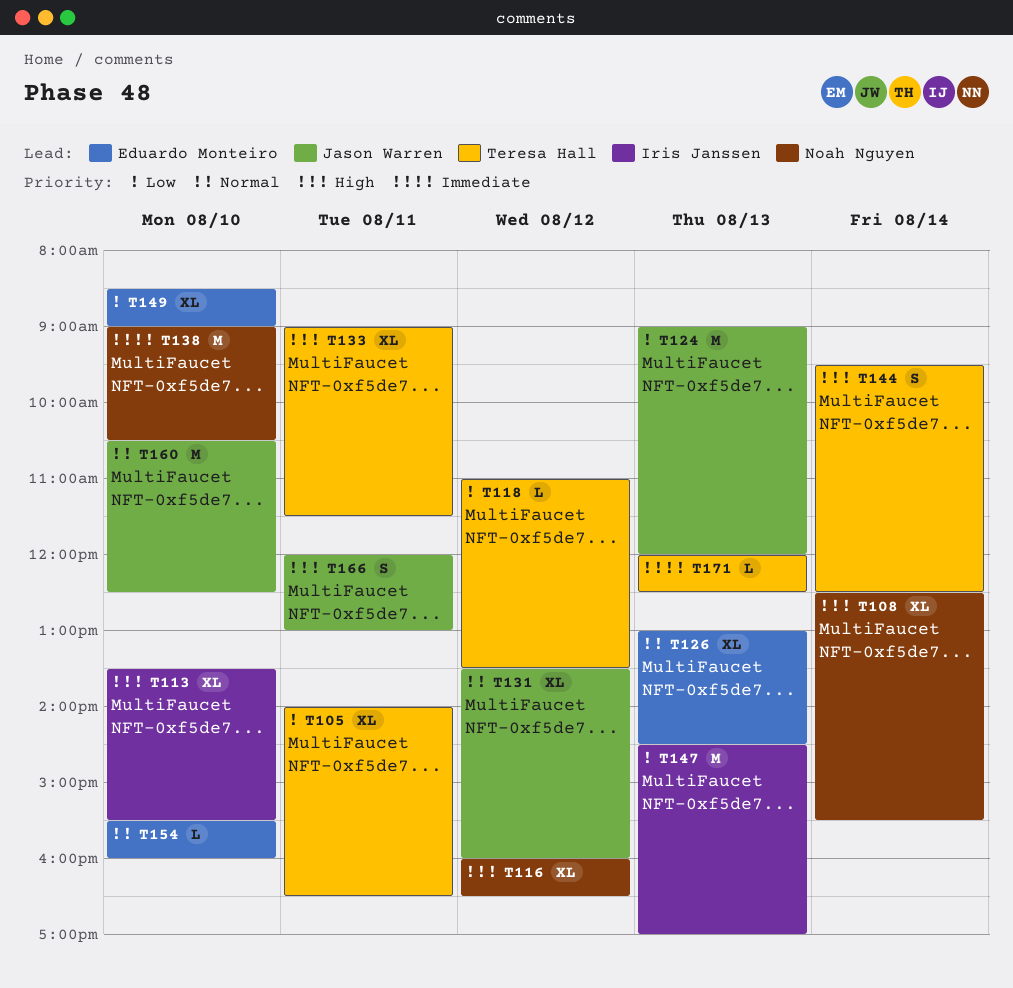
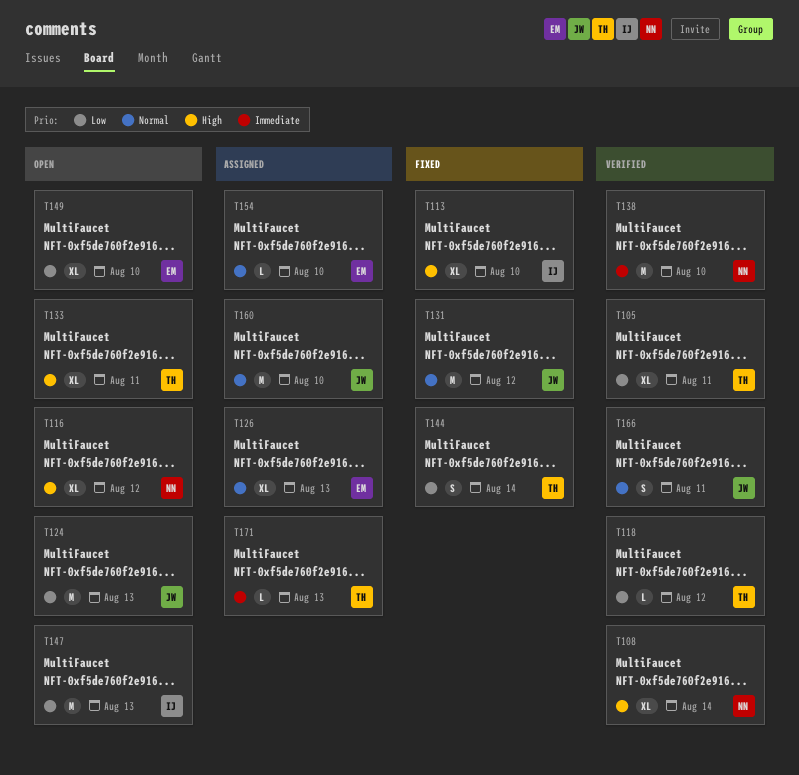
T131, estimate: XL -> M
T144, priority: High -> Low
T166, priority: High -> Normal

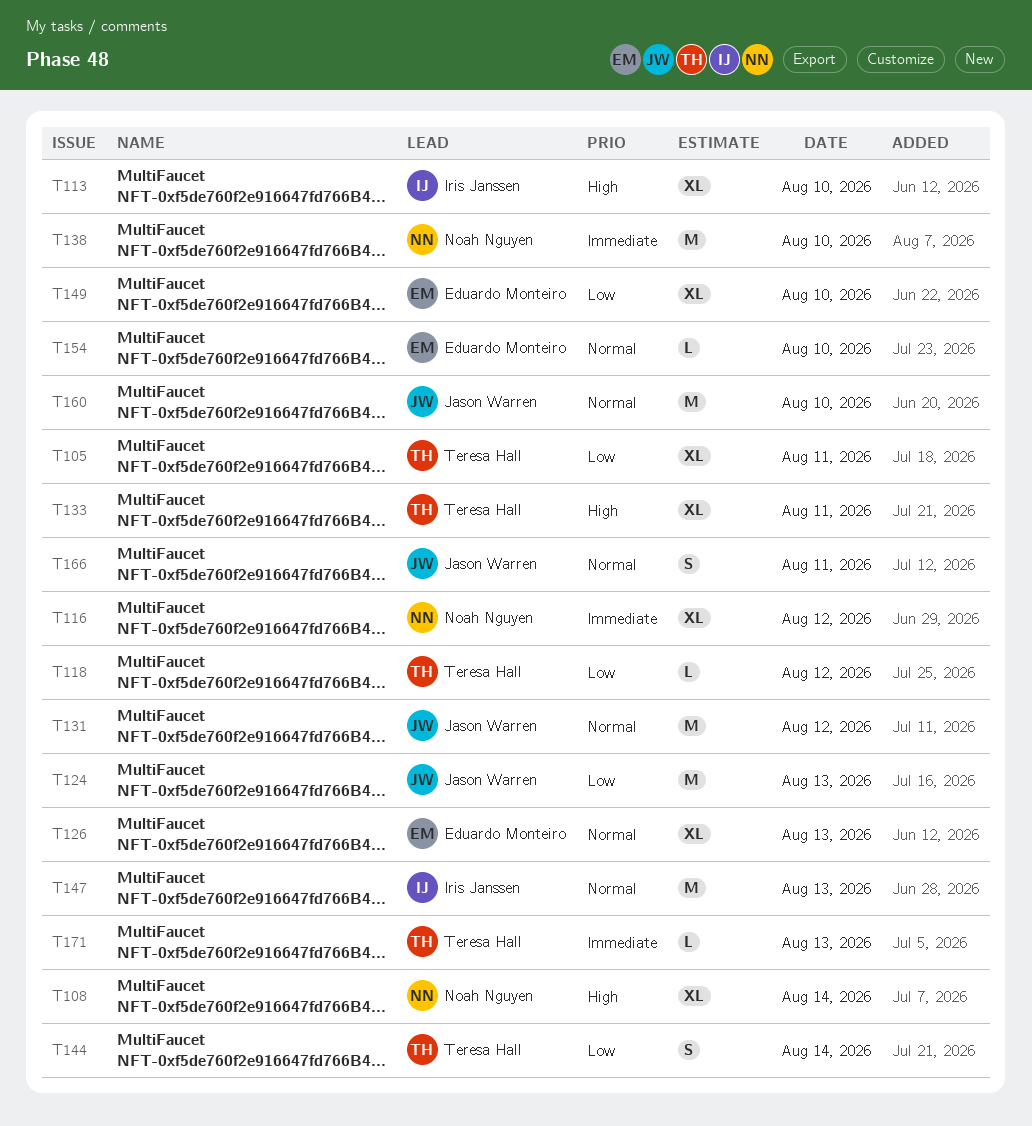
T116, priority: High -> Immediate
T147, priority: Low -> Normal

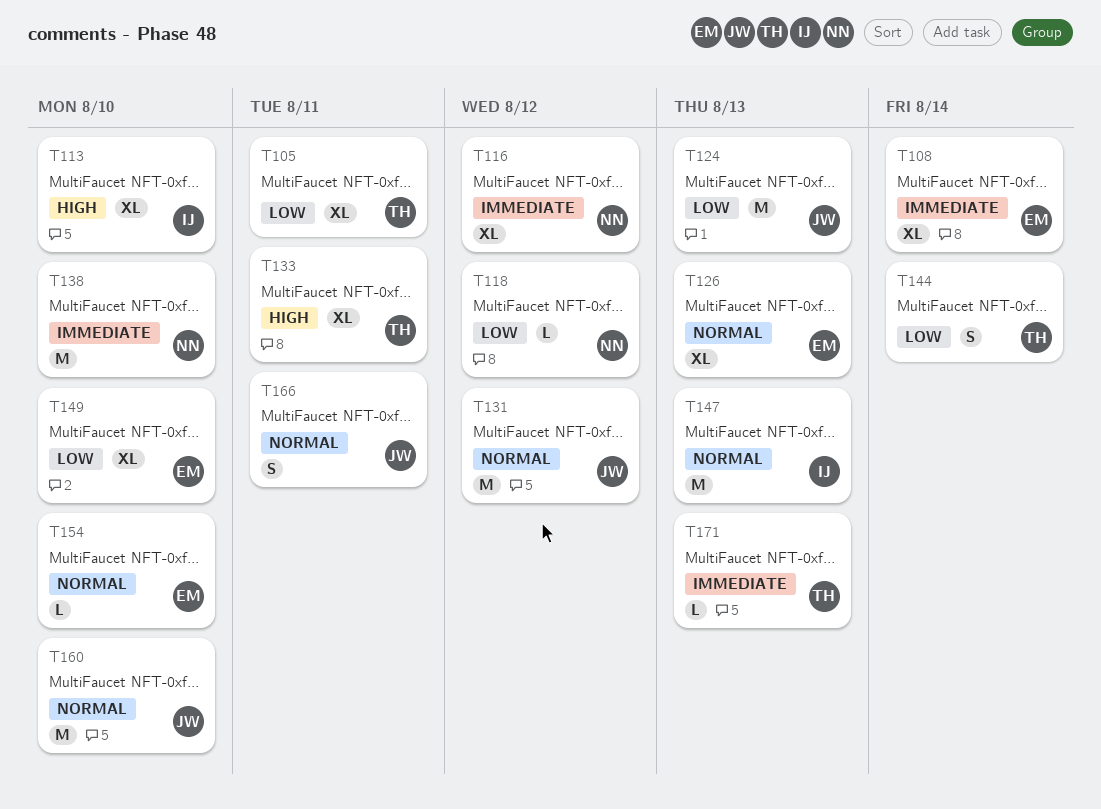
T108, owner: Noah Nguyen -> Eduardo Monteiro
T108, priority: High -> Immediate
T118, owner: Teresa Hall -> Noah Nguyen

